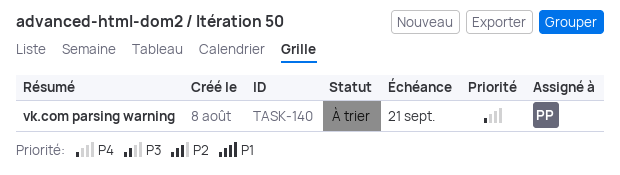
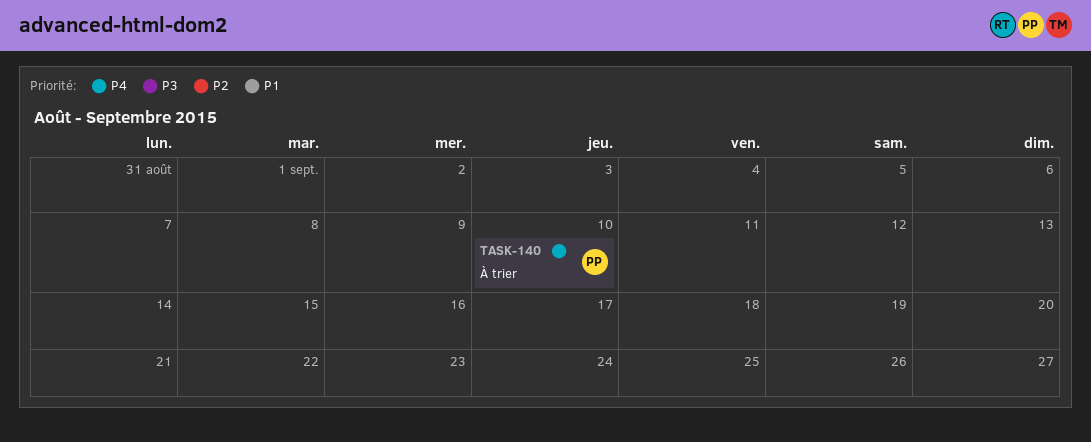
TASK-140, due: Sep 21 -> Sep 10

